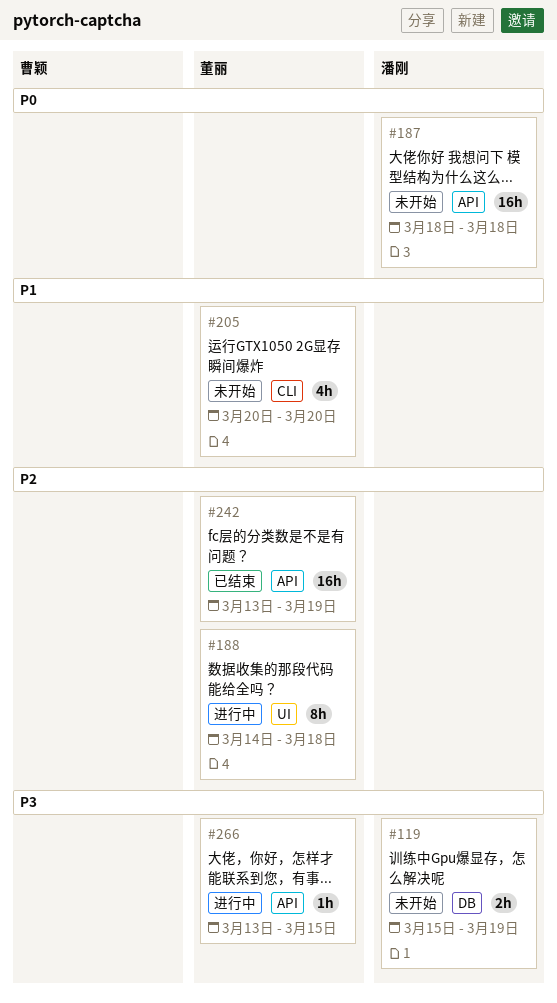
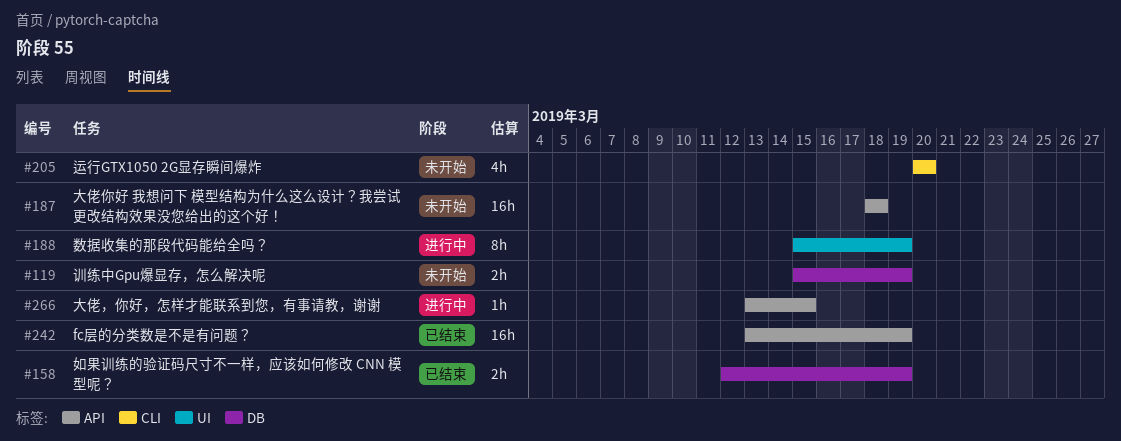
#158: none -> present
#188, start: Mar 14 -> Mar 15
#188, due: Mar 18 -> Mar 19

